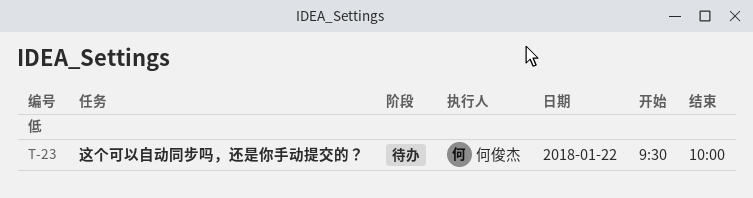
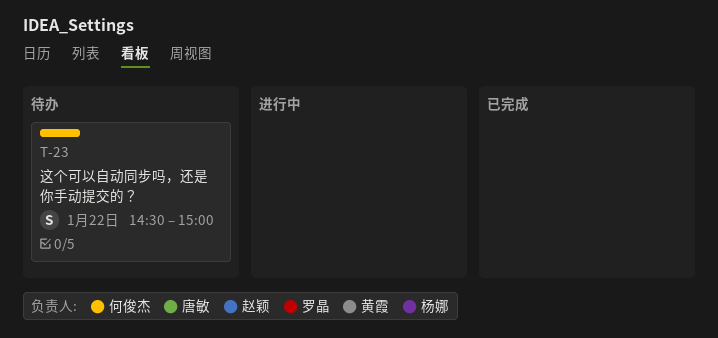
T-23, begins: 09:30 -> 14:30
T-23, ends: 10:00 -> 15:00

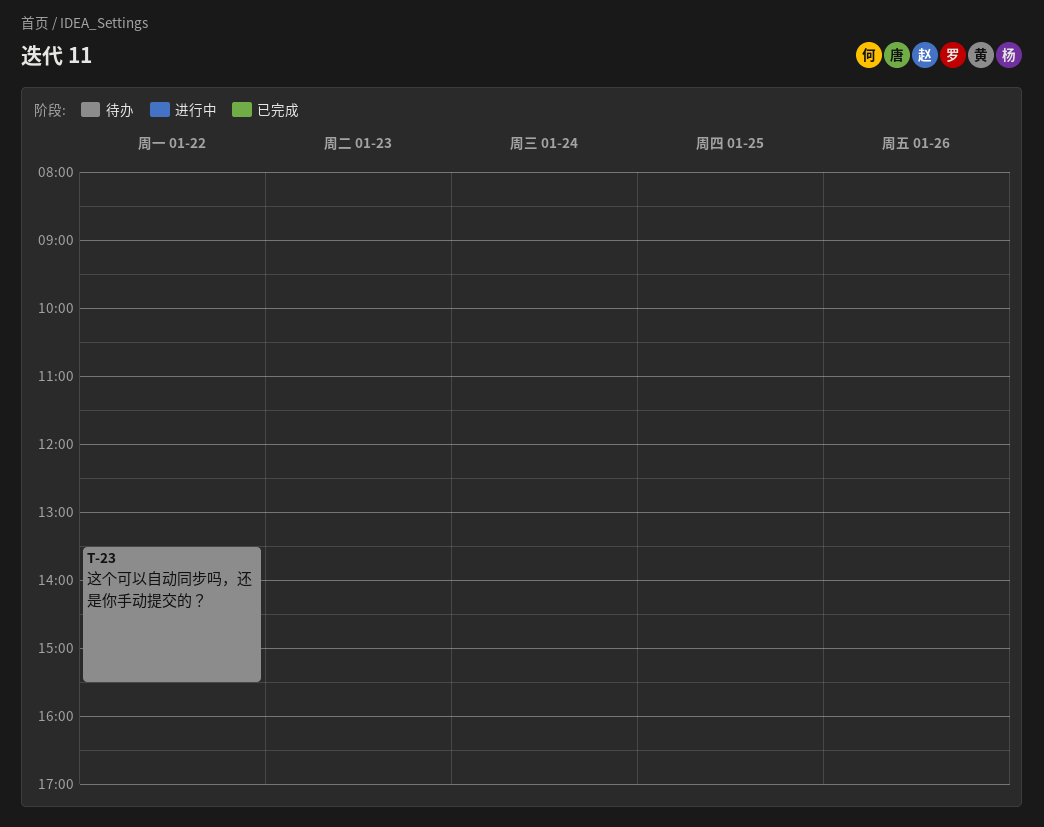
T-23, begins: 14:30 -> 13:30
T-23, ends: 15:00 -> 15:30

